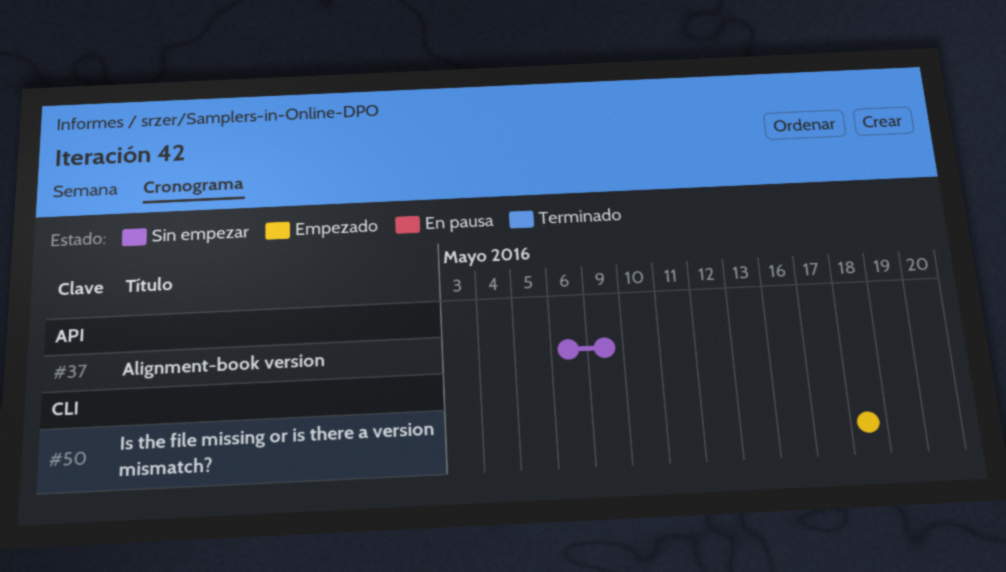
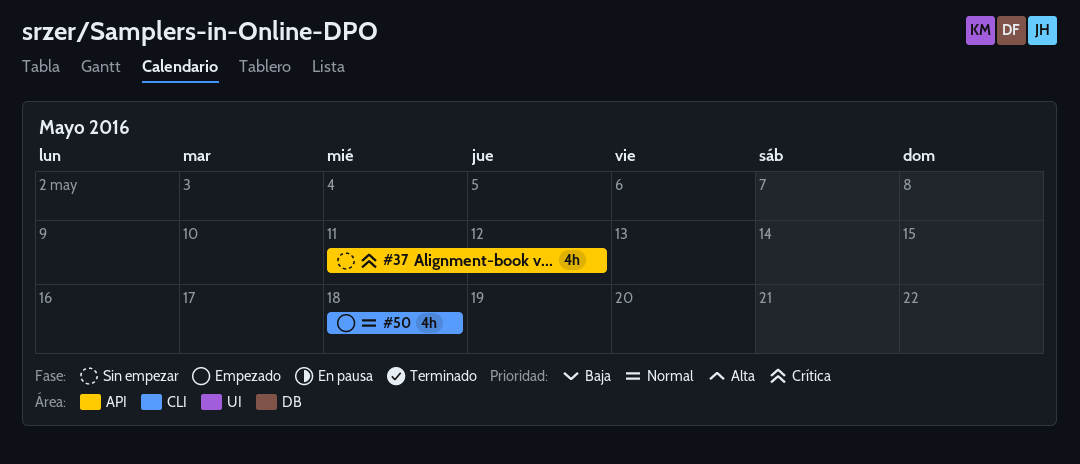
#37, start: May 6 -> May 11
#37, due: May 9 -> May 12

